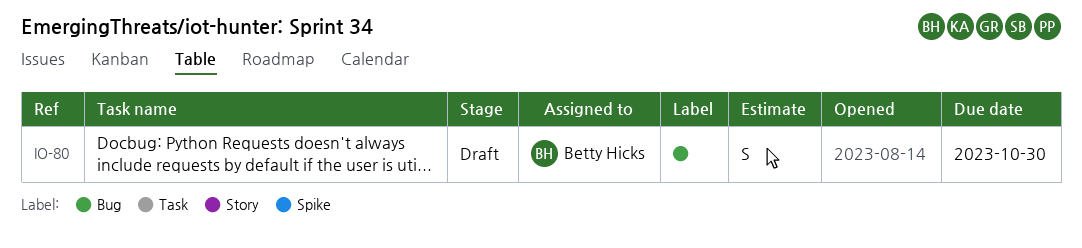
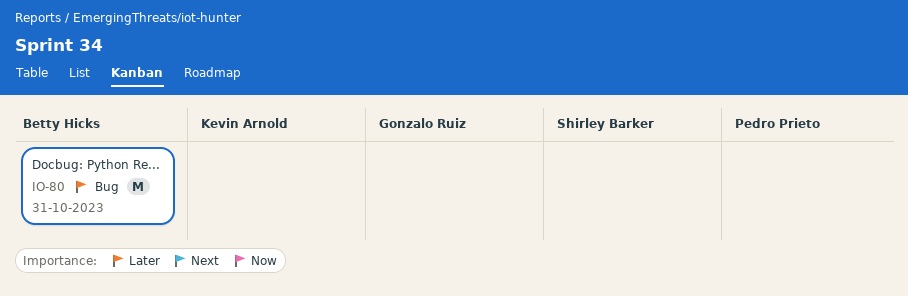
IO-80, estimate: S -> M
IO-80, due: Oct 30 -> Oct 31

